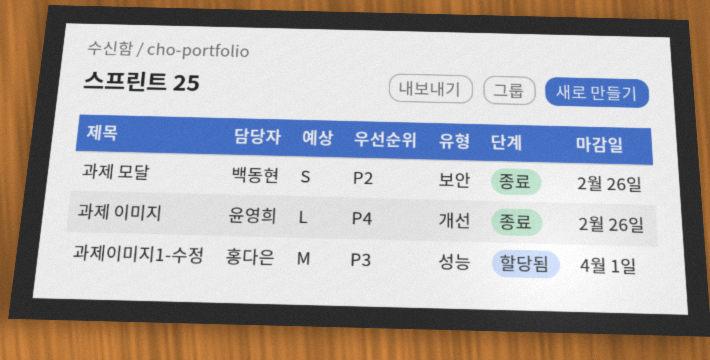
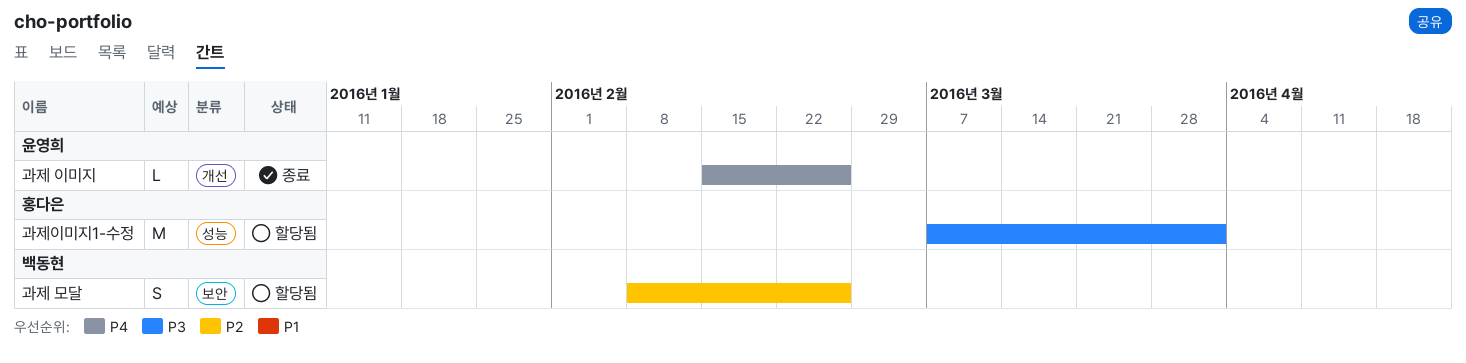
과제 모달, status: 종료 -> 할당됨

